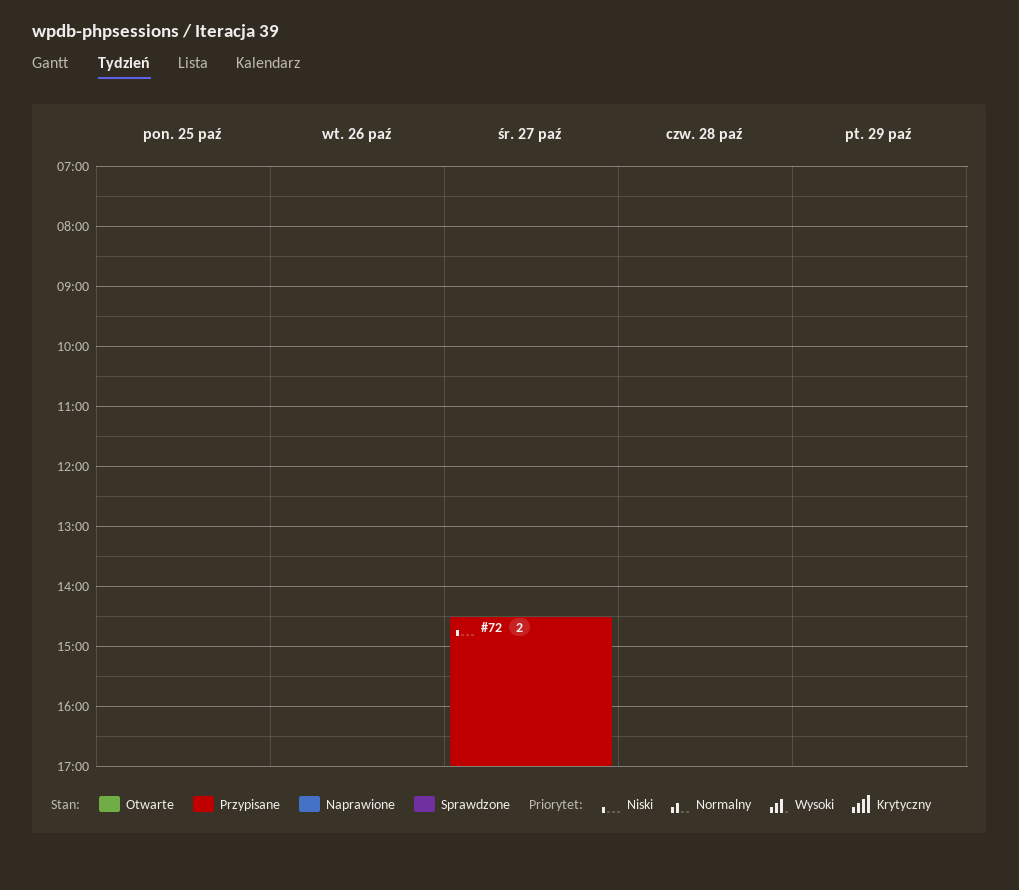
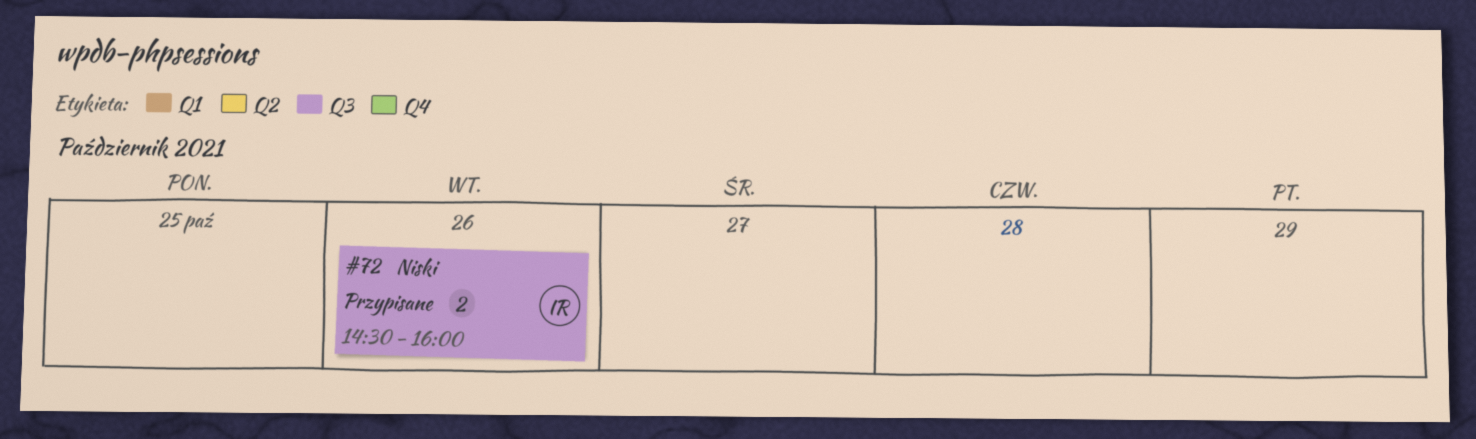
#72, day: Oct 27 -> Oct 26
#72, ends: 17:00 -> 16:00

